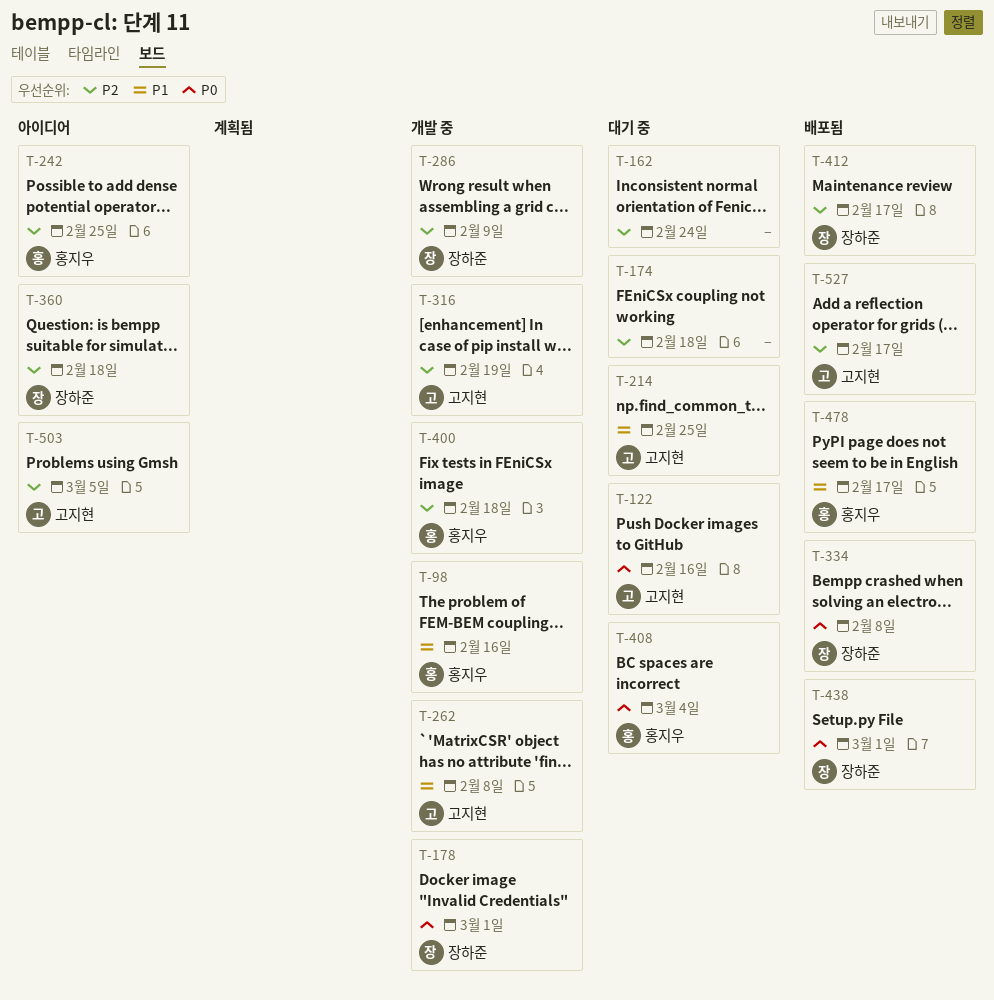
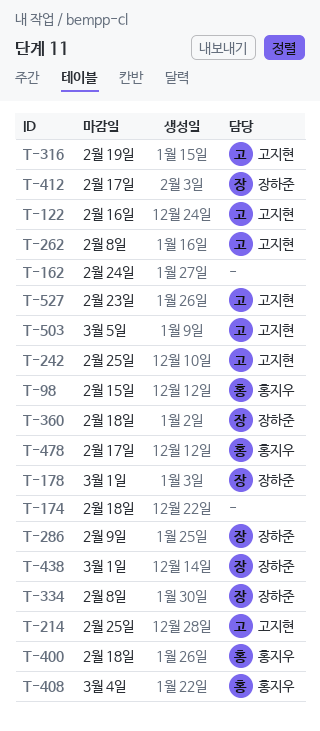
T-98, due: Feb 16 -> Feb 15
T-242, owner: 홍지우 -> 고지현
T-527, due: Feb 17 -> Feb 23

